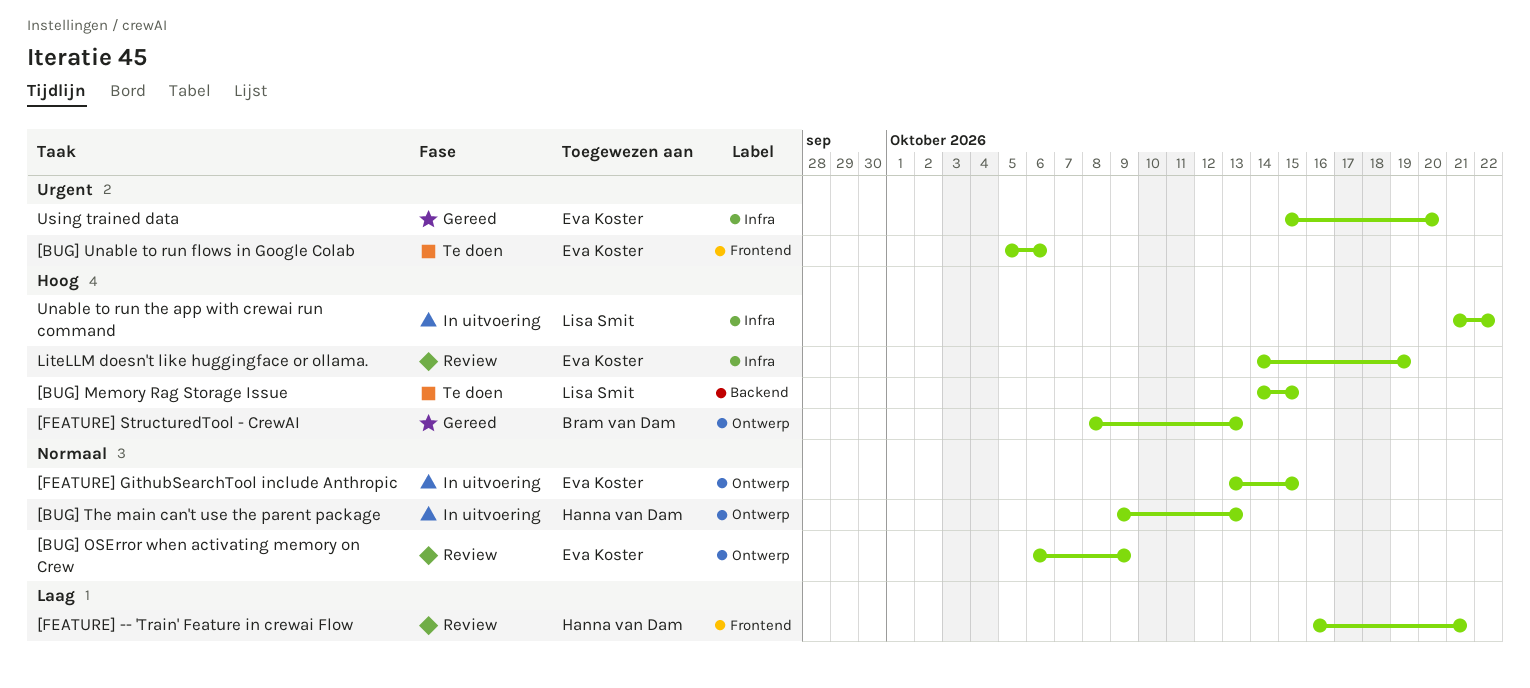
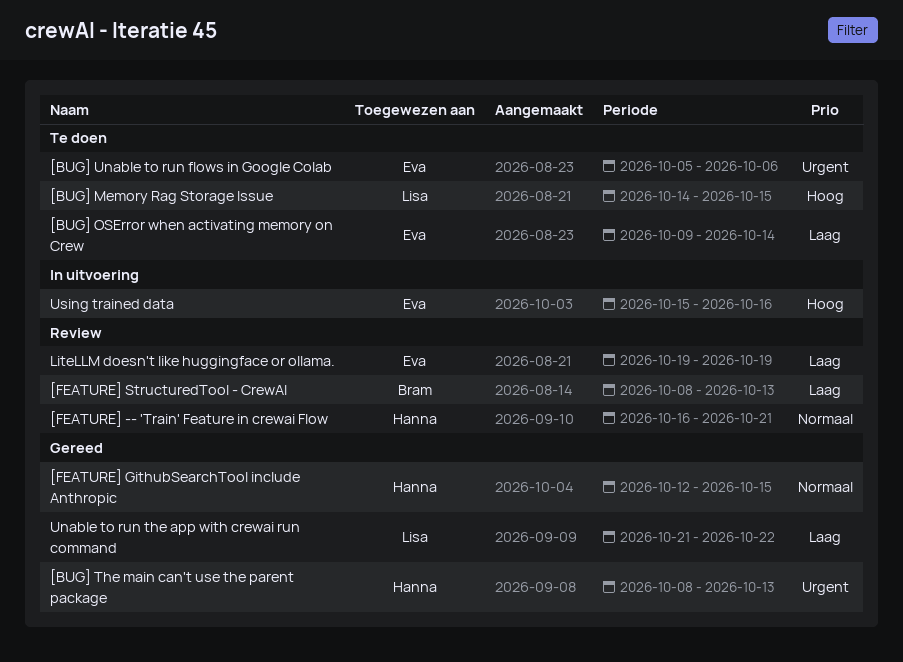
[BUG] OSError when activating memory on Crew, status: Review -> Te doen
[BUG] OSError when activating memory on Crew, priority: Normaal -> Laag
[BUG] OSError when activating memory on Crew, start: Oct 6 -> Oct 9
[BUG] OSError when activating memory on Crew, due: Oct 9 -> Oct 14
[BUG] The main can't use the parent package, status: In uitvoering -> Gereed
[BUG] The main can't use the parent package, priority: Normaal -> Urgent
[BUG] The main can't use the parent package, start: Oct 9 -> Oct 8
[FEATURE] -- 'Train' Feature in crewai Flow, priority: Laag -> Normaal
[FEATURE] GithubSearchTool include Anthropic, status: In uitvoering -> Gereed
[FEATURE] GithubSearchTool include Anthropic, owner: Eva Koster -> Hanna van Dam
[FEATURE] GithubSearchTool include Anthropic, start: Oct 13 -> Oct 12
[FEATURE] StructuredTool - CrewAI, status: Gereed -> Review
[FEATURE] StructuredTool - CrewAI, priority: Hoog -> Laag
LiteLLM doesn't like huggingface or ollama., priority: Hoog -> Laag
LiteLLM doesn't like huggingface or ollama., start: Oct 14 -> Oct 19
Unable to run the app with crewai run command, status: In uitvoering -> Gereed
Unable to run the app with crewai run command, priority: Hoog -> Laag
Using trained data, status: Gereed -> In uitvoering
Using trained data, priority: Urgent -> Hoog
Using trained data, due: Oct 20 -> Oct 16

